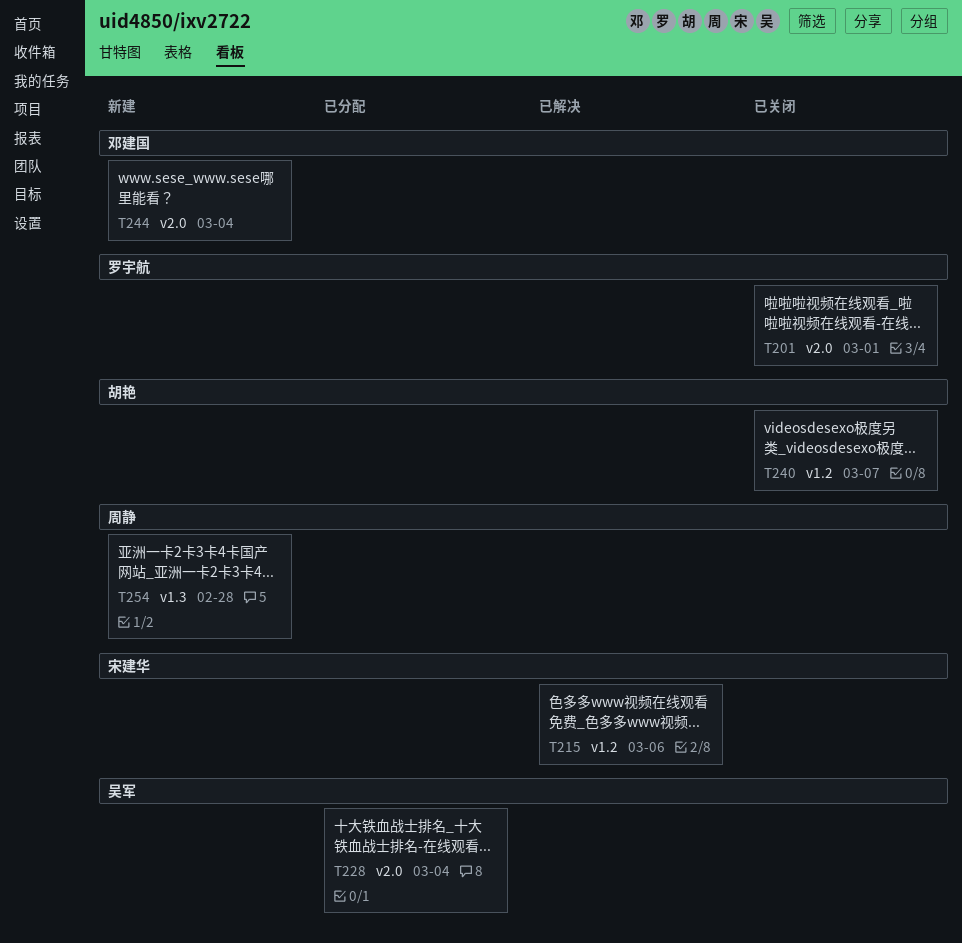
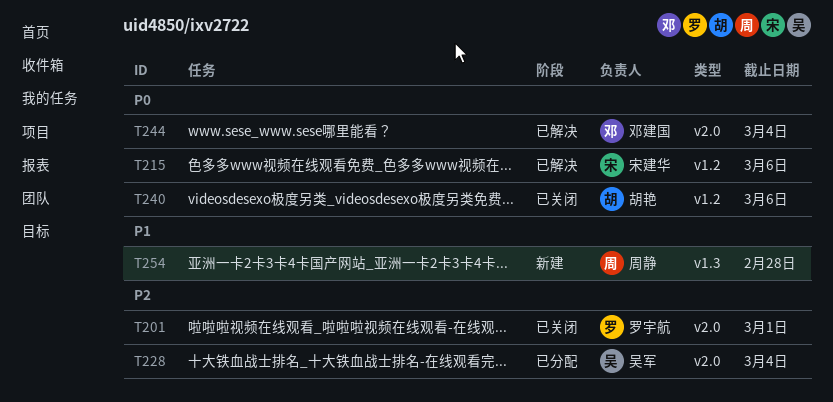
T240, due: Mar 7 -> Mar 6
T244, status: 新建 -> 已解决

